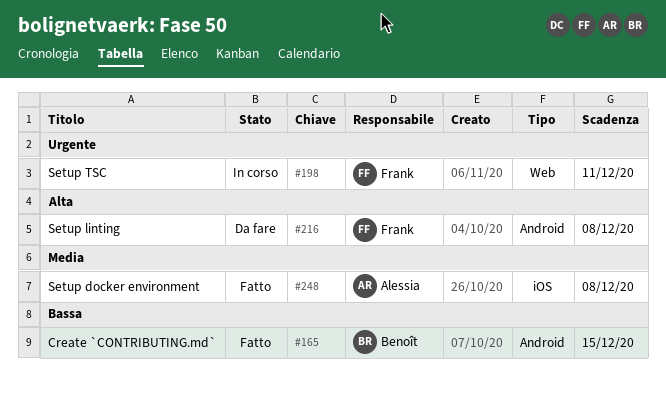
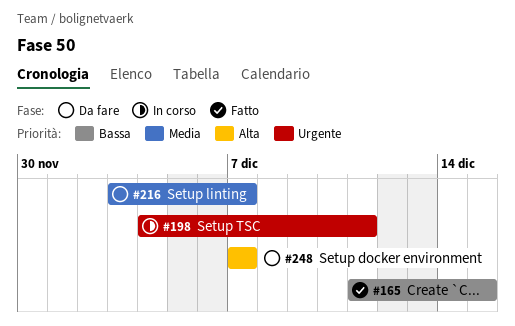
#216, priority: Alta -> Media
#216, due: Dec 8 -> Dec 7
#248, status: Fatto -> Da fare
#248, priority: Media -> Alta
#248, due: Dec 8 -> Dec 7

